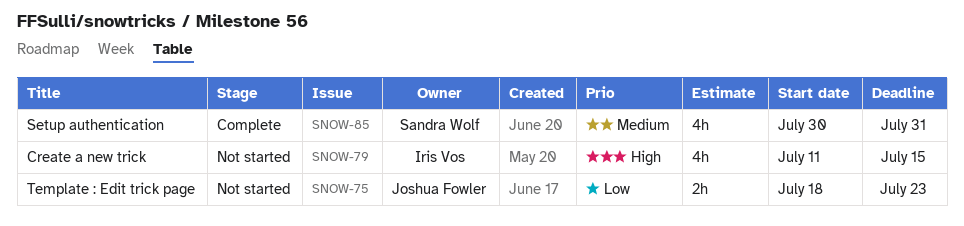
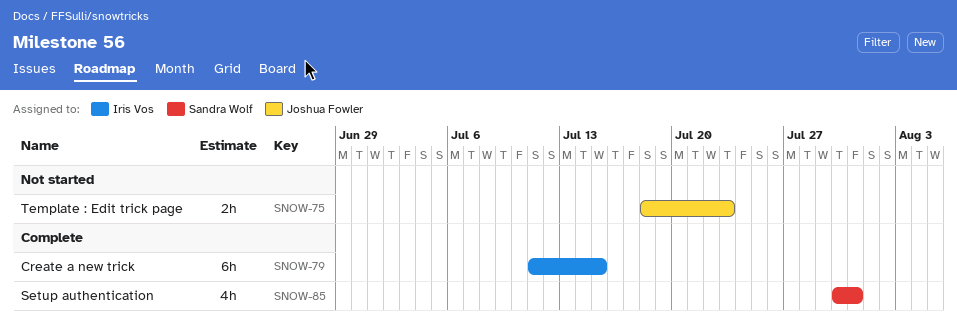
SNOW-79, status: Not started -> Complete
SNOW-79, estimate: 4h -> 6h

